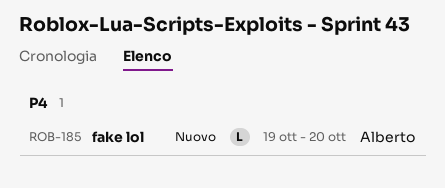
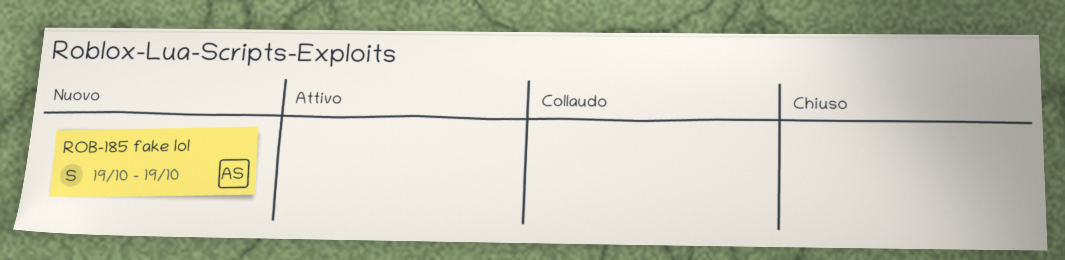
ROB-185, estimate: L -> S
ROB-185, due: Oct 20 -> Oct 19

